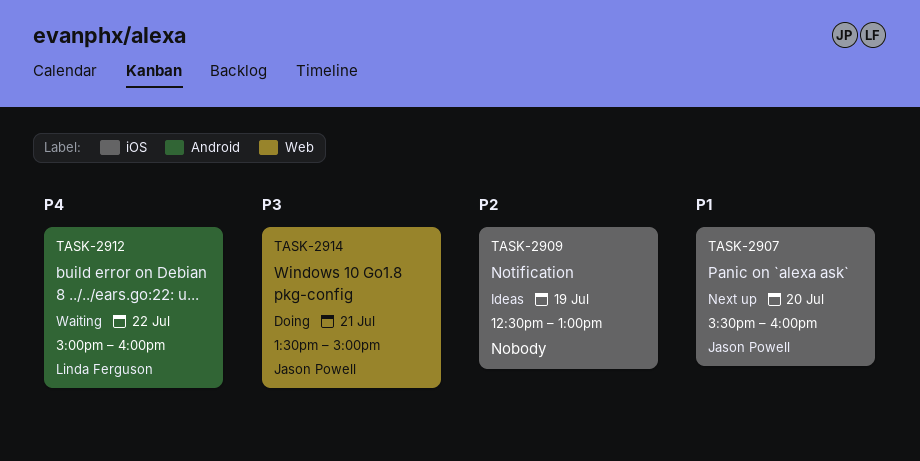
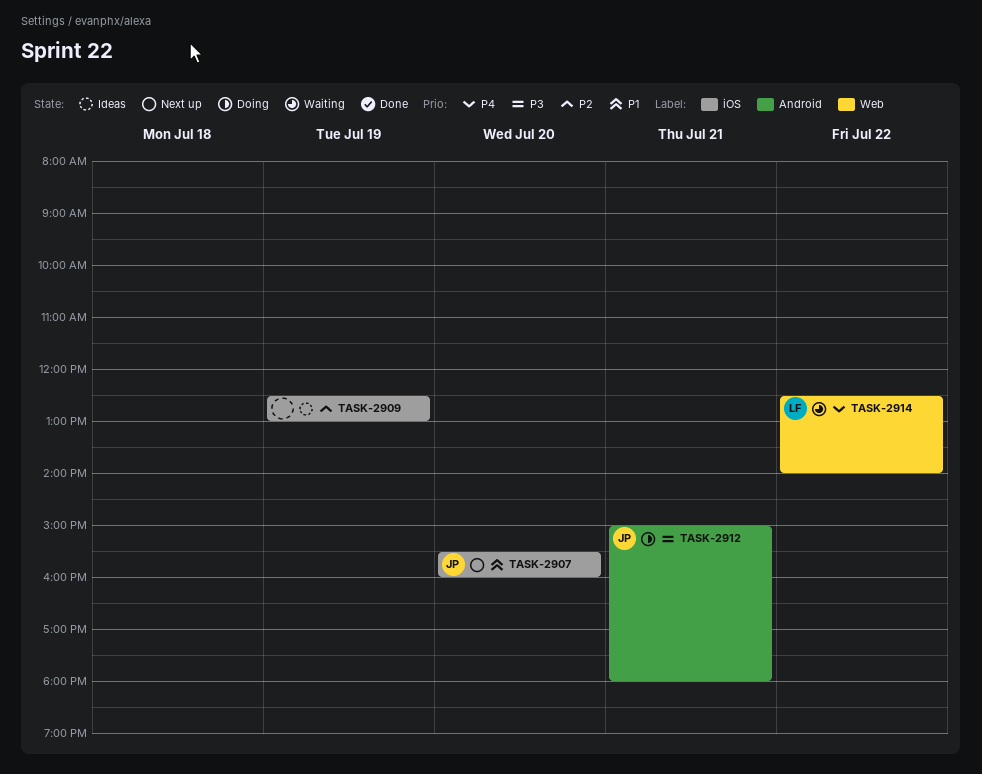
TASK-2912, status: Waiting -> Doing
TASK-2912, owner: Linda Ferguson -> Jason Powell
TASK-2912, priority: P4 -> P3
TASK-2912, day: Jul 22 -> Jul 21
TASK-2912, ends: 16:00 -> 18:00
TASK-2914, status: Doing -> Waiting
TASK-2914, owner: Jason Powell -> Linda Ferguson
TASK-2914, priority: P3 -> P4
TASK-2914, day: Jul 21 -> Jul 22
TASK-2914, begins: 13:30 -> 12:30
TASK-2914, ends: 15:00 -> 14:00

